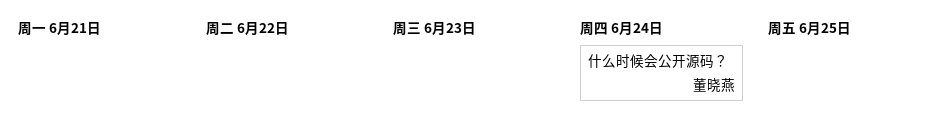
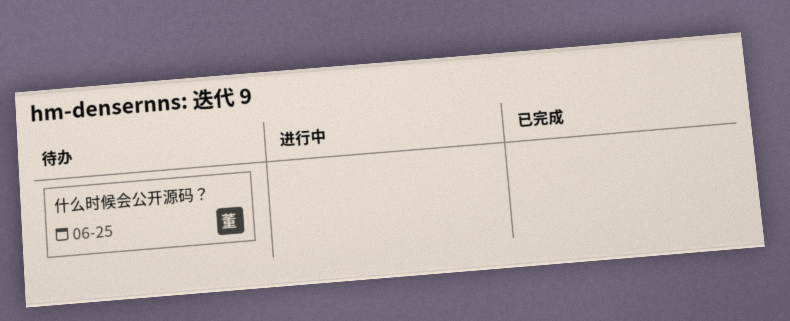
什么时候会公开源码？, due: Jun 24 -> Jun 25

